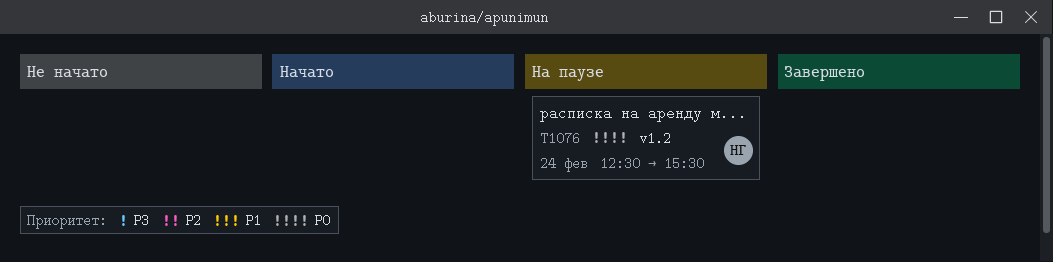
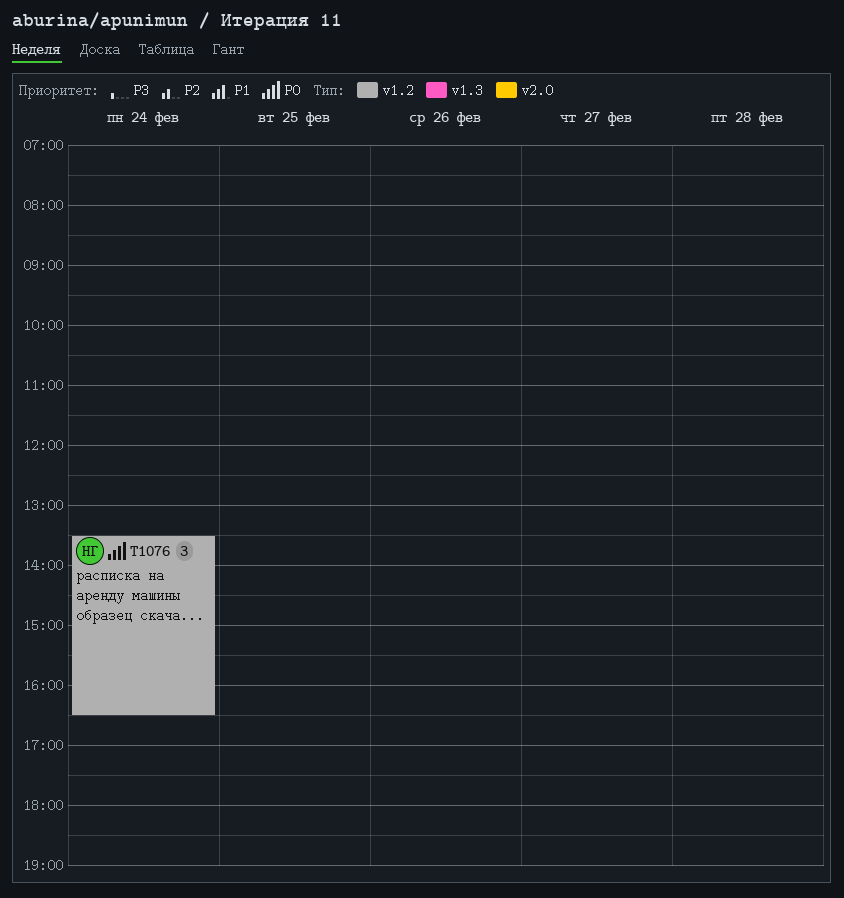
T1076, begins: 12:30 -> 13:30
T1076, ends: 15:30 -> 16:30

